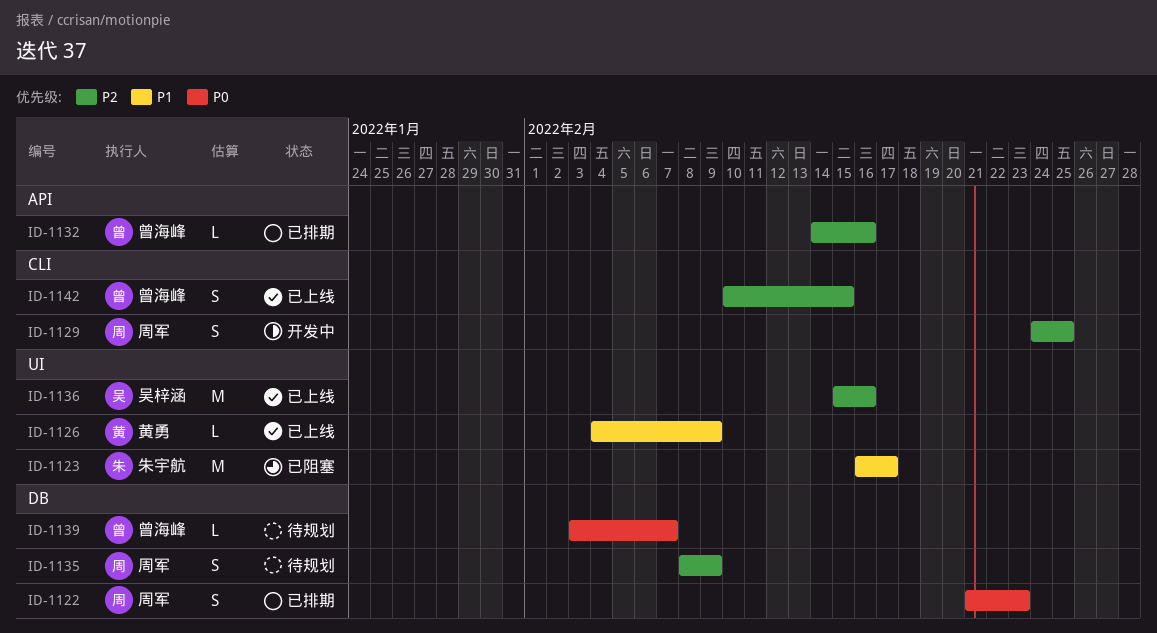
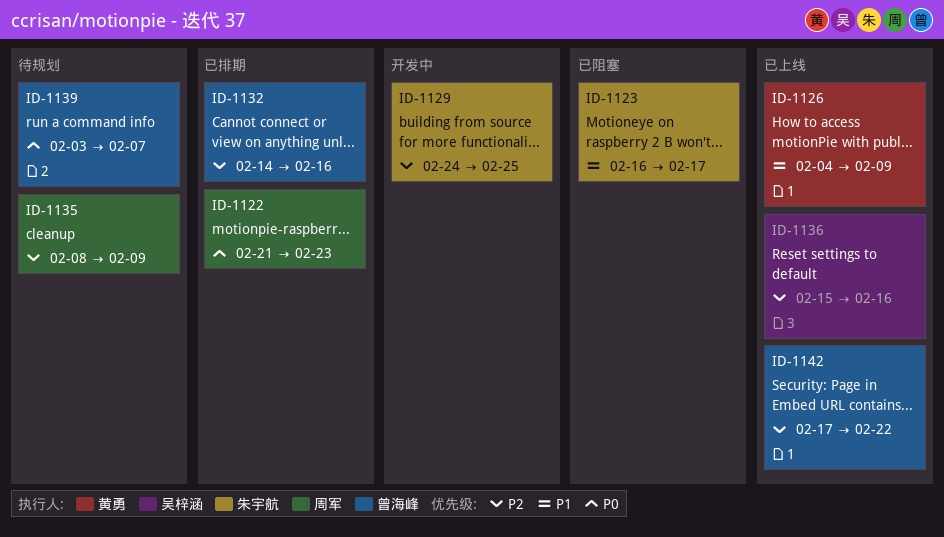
ID-1129, owner: 周军 -> 朱宇航
ID-1142, start: Feb 10 -> Feb 17
ID-1142, due: Feb 15 -> Feb 22

